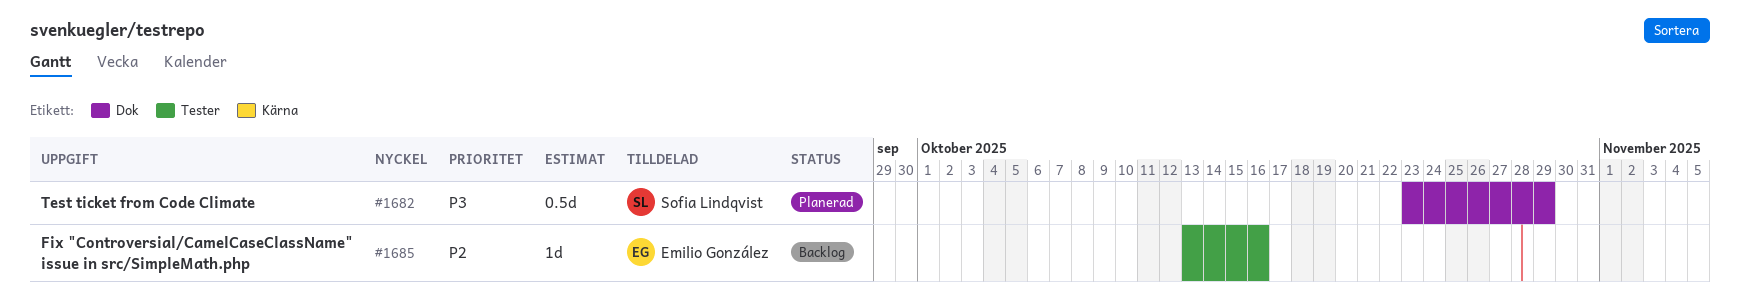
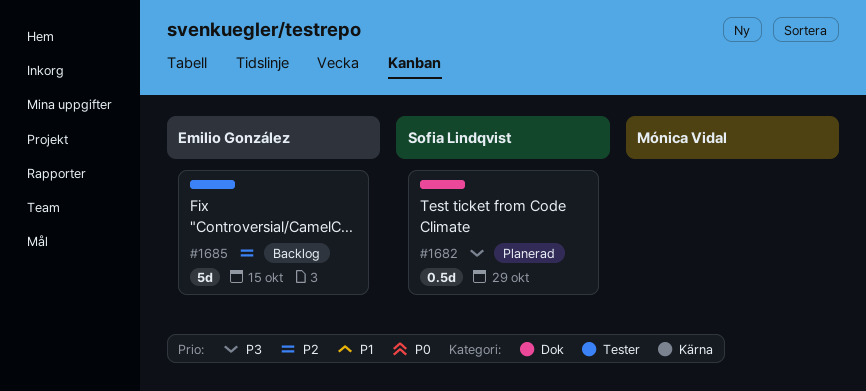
#1685, estimate: 1d -> 5d
#1685, due: Oct 16 -> Oct 15

